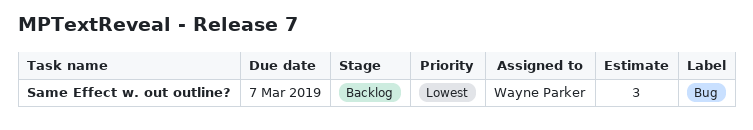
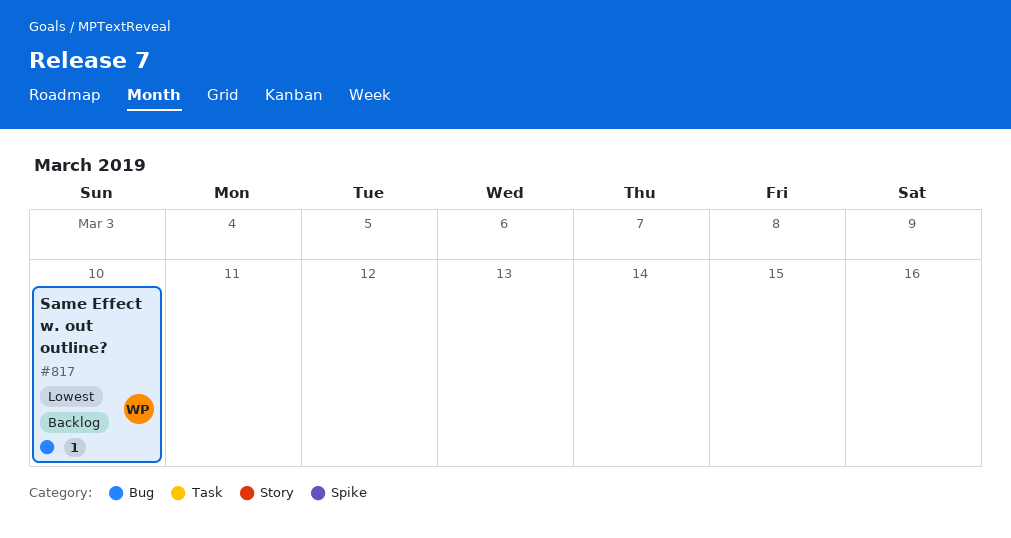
Same Effect w. out outline?, estimate: 3 -> 1
Same Effect w. out outline?, due: Mar 7 -> Mar 10

